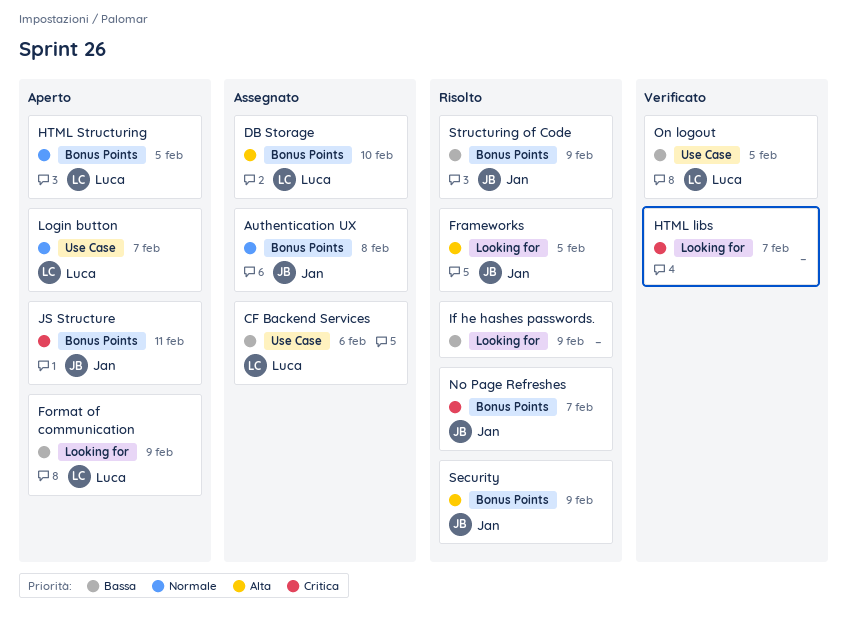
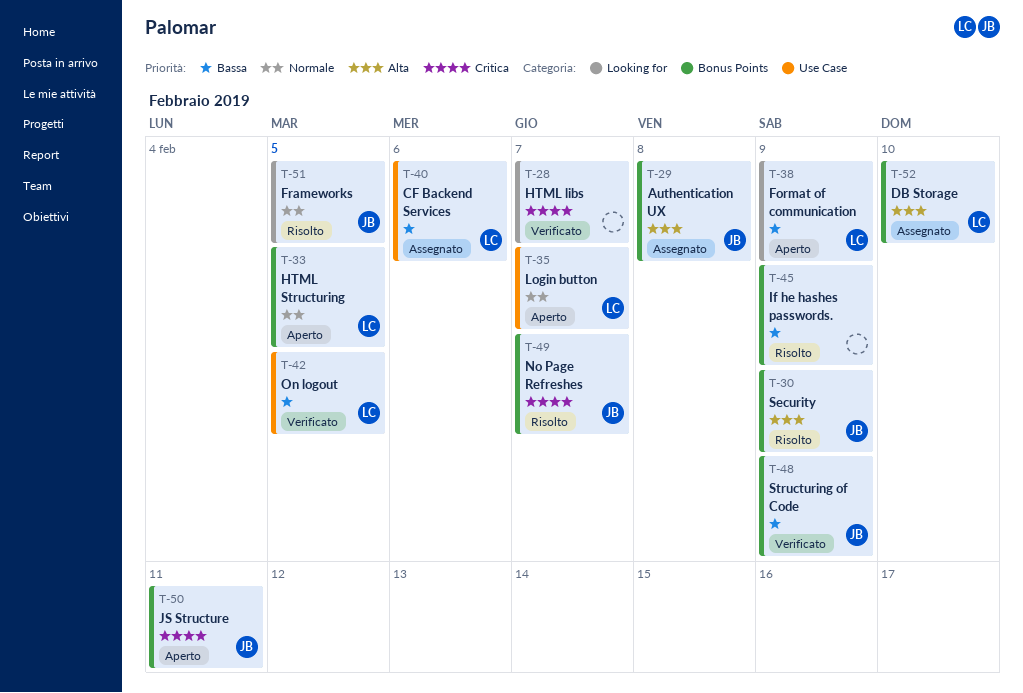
Authentication UX, priority: Normale -> Alta
Frameworks, priority: Alta -> Normale
If he hashes passwords., label: Looking for -> Bonus Points
Structuring of Code, status: Risolto -> Verificato

